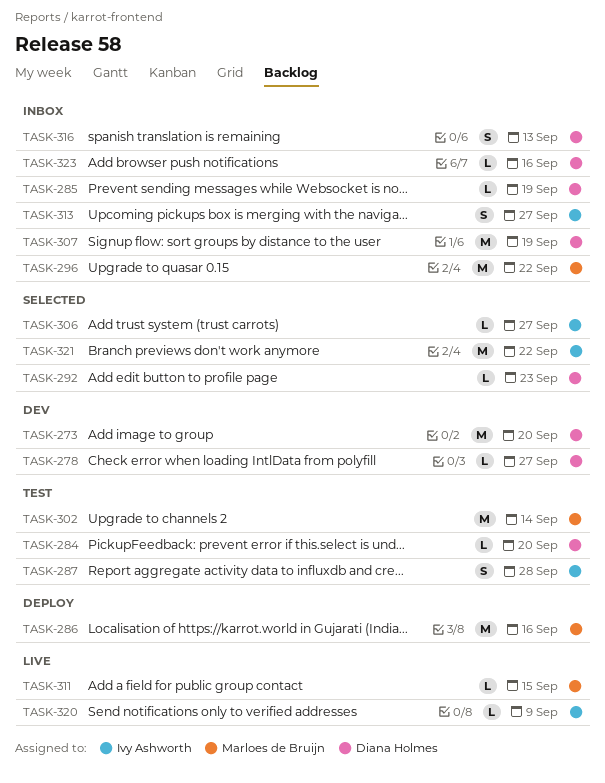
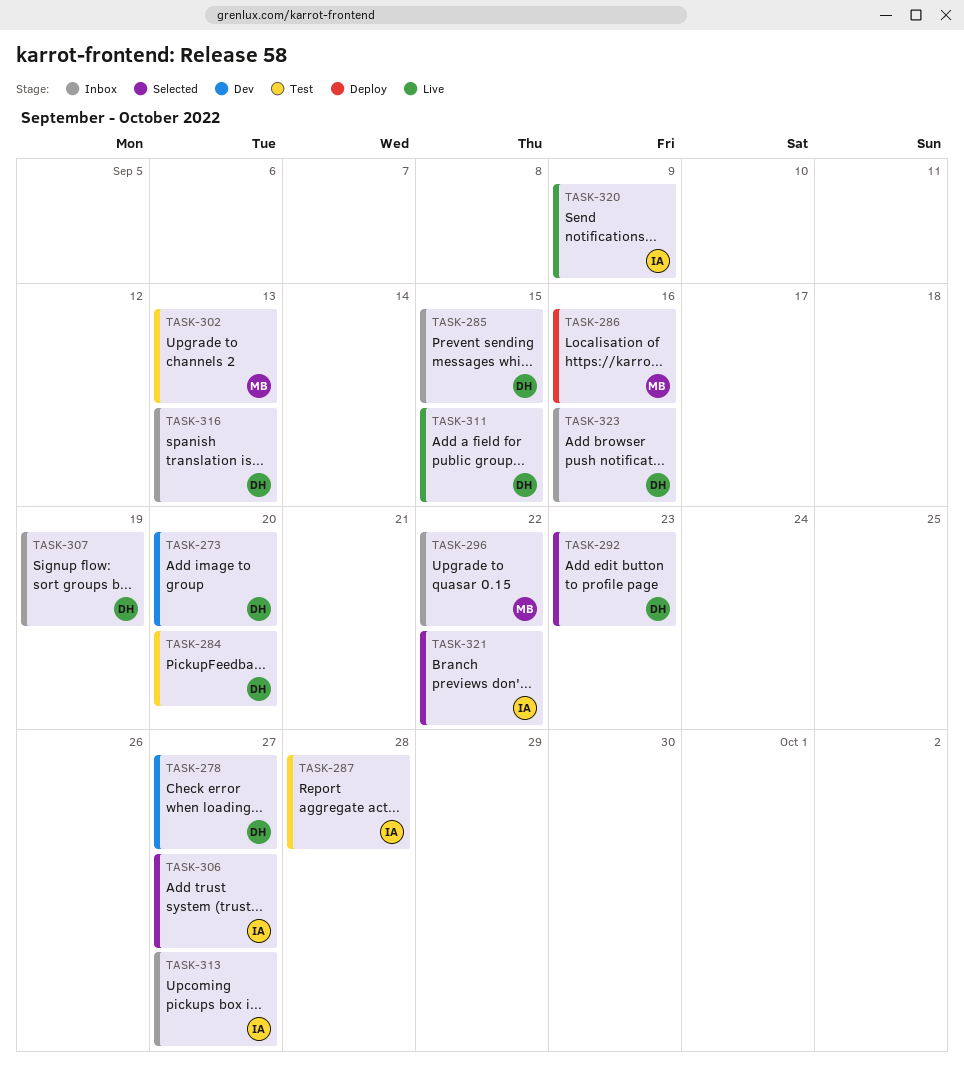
TASK-285, due: Sep 19 -> Sep 15
TASK-302, due: Sep 14 -> Sep 13
TASK-311, owner: Marloes de Bruijn -> Diana Holmes

